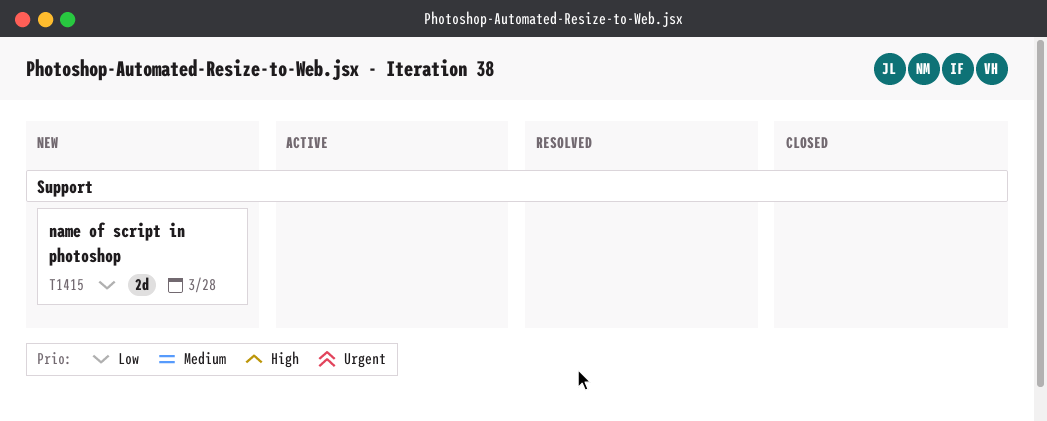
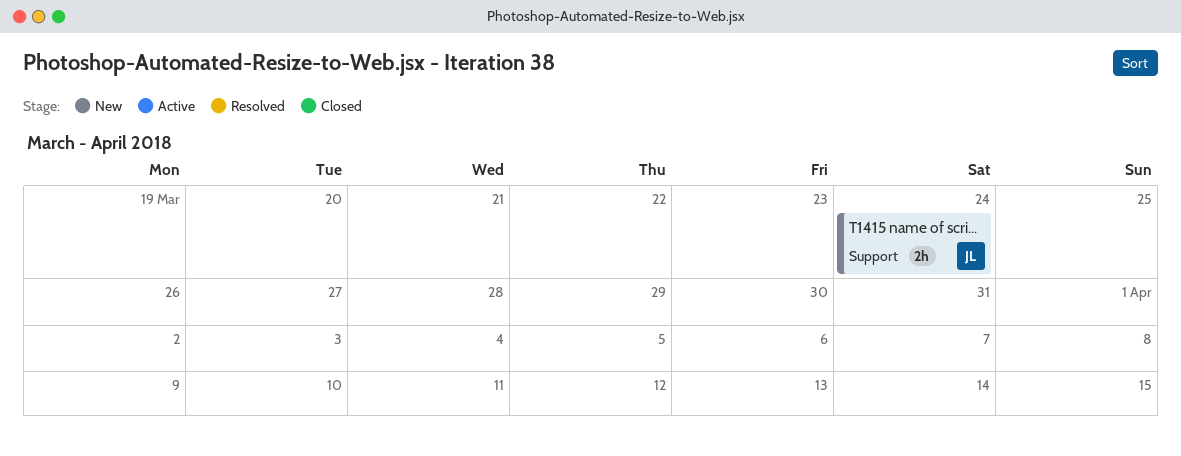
T1415, estimate: 2d -> 2h
T1415, due: Mar 28 -> Mar 24

